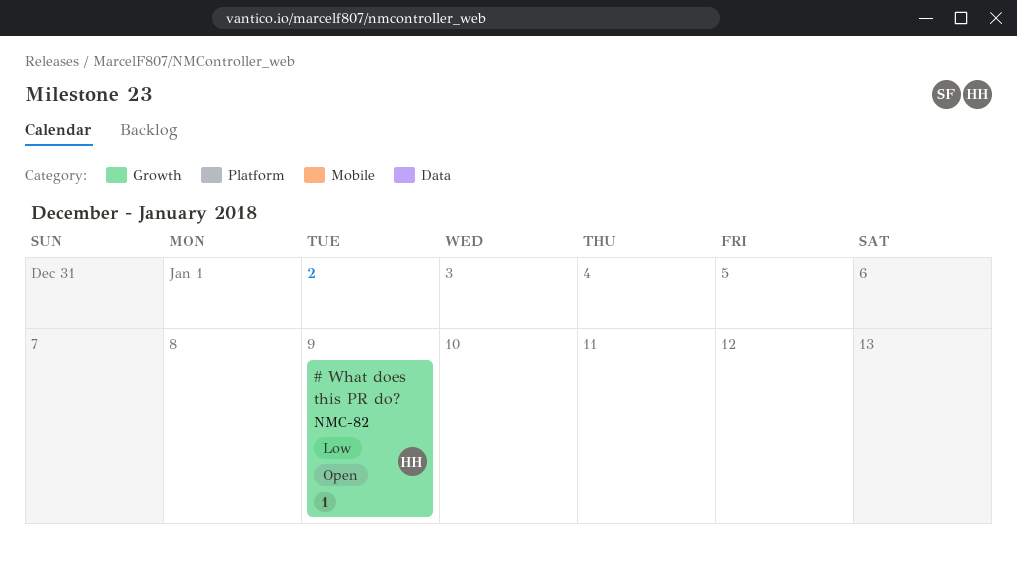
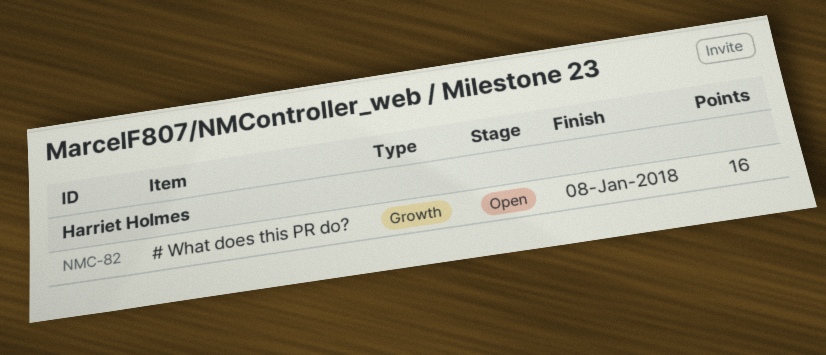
NMC-82, estimate: 1 -> 16
NMC-82, due: Jan 9 -> Jan 8

